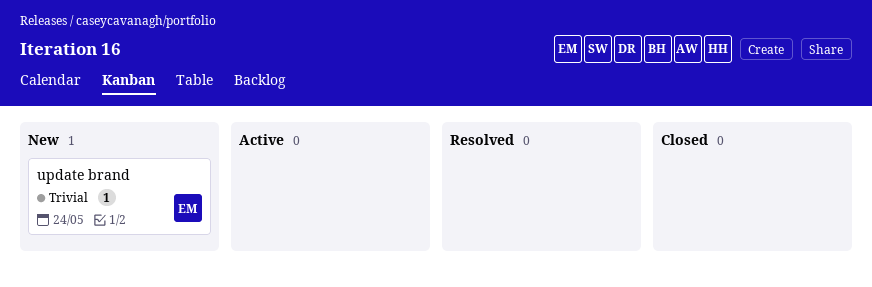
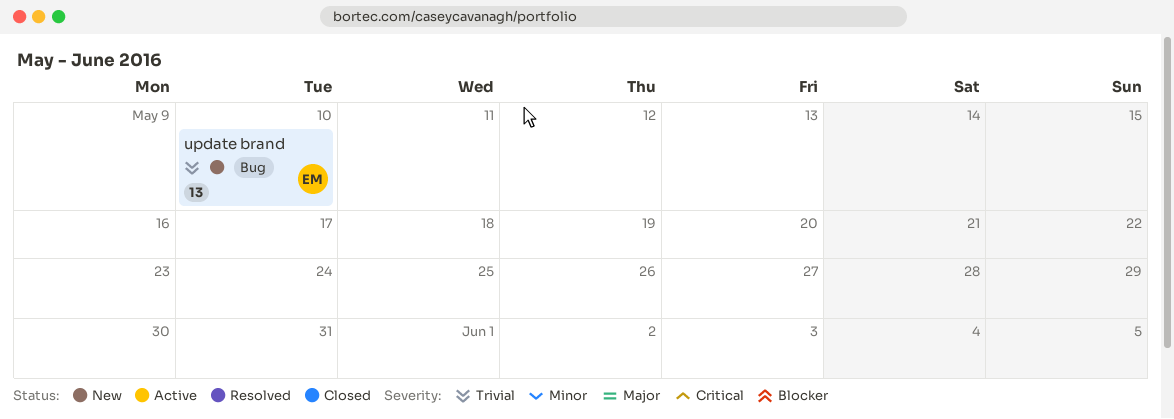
update brand, estimate: 1 -> 13
update brand, due: May 24 -> May 10

